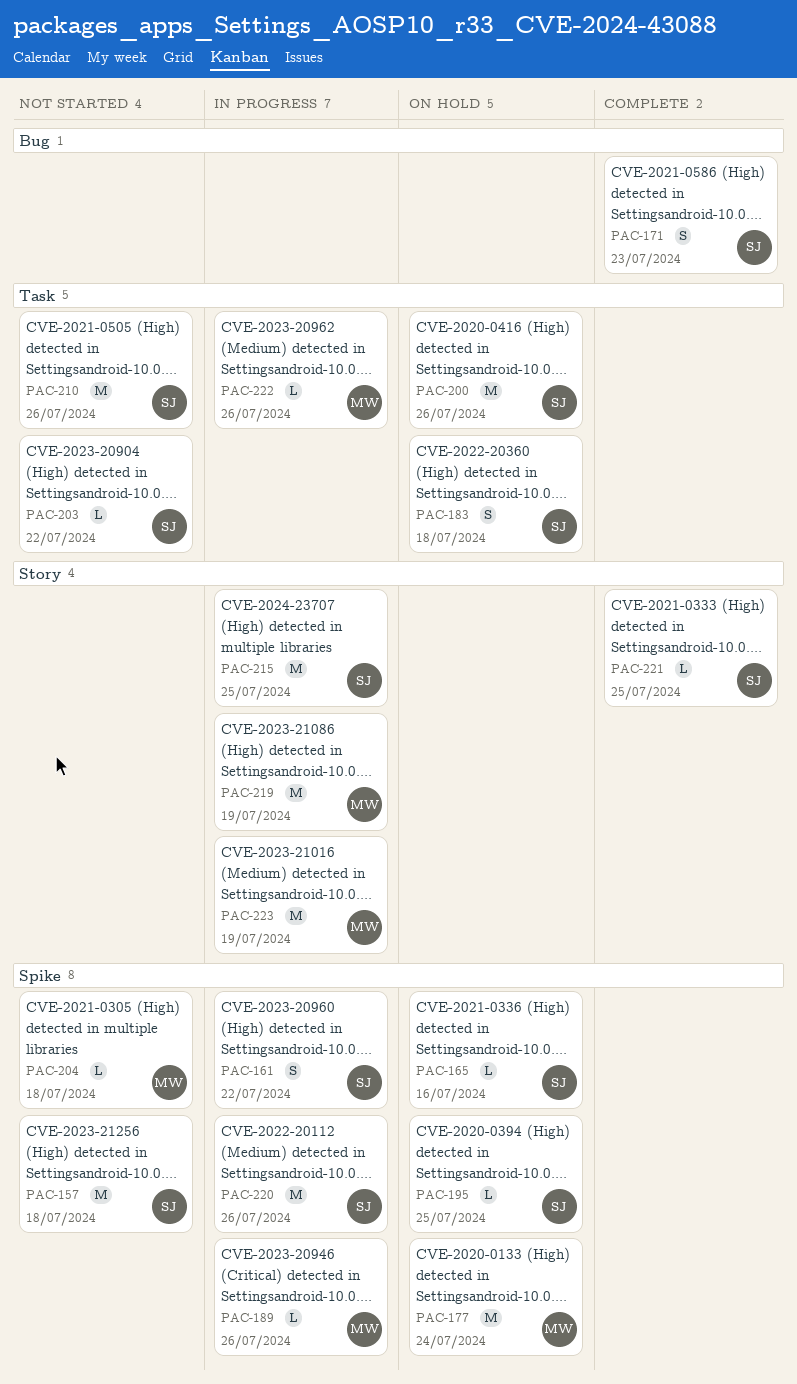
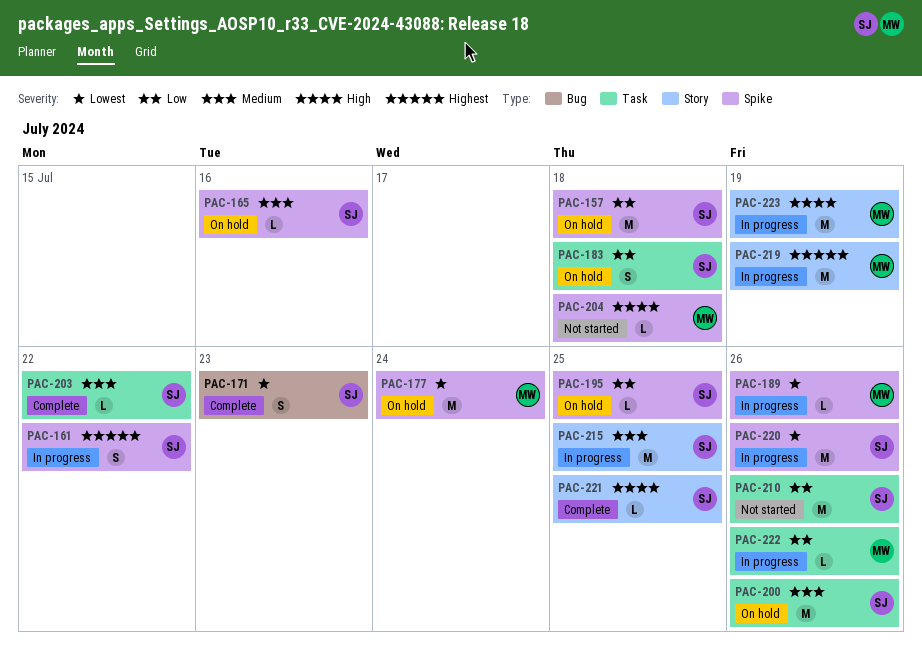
PAC-157, status: Not started -> On hold
PAC-203, status: Not started -> Complete

